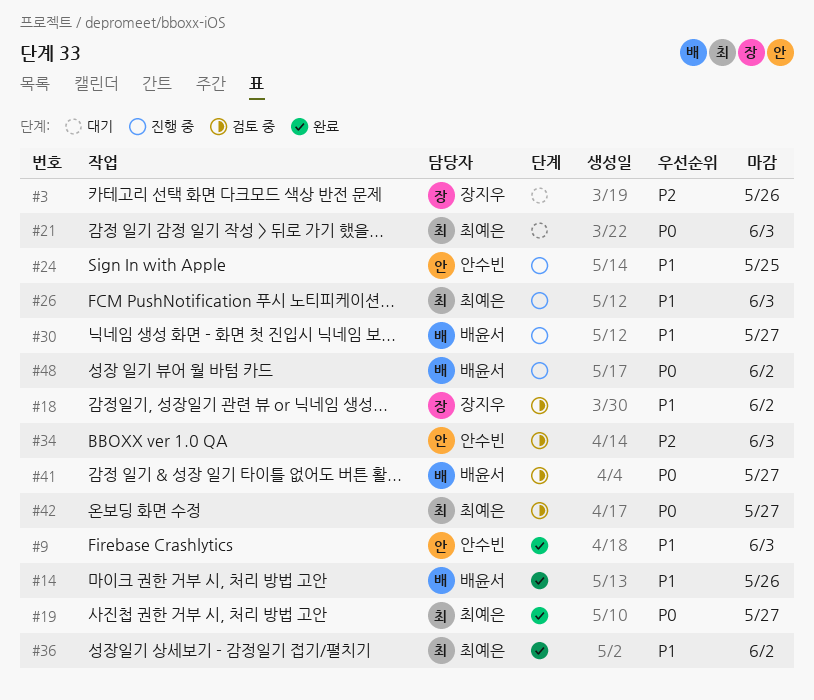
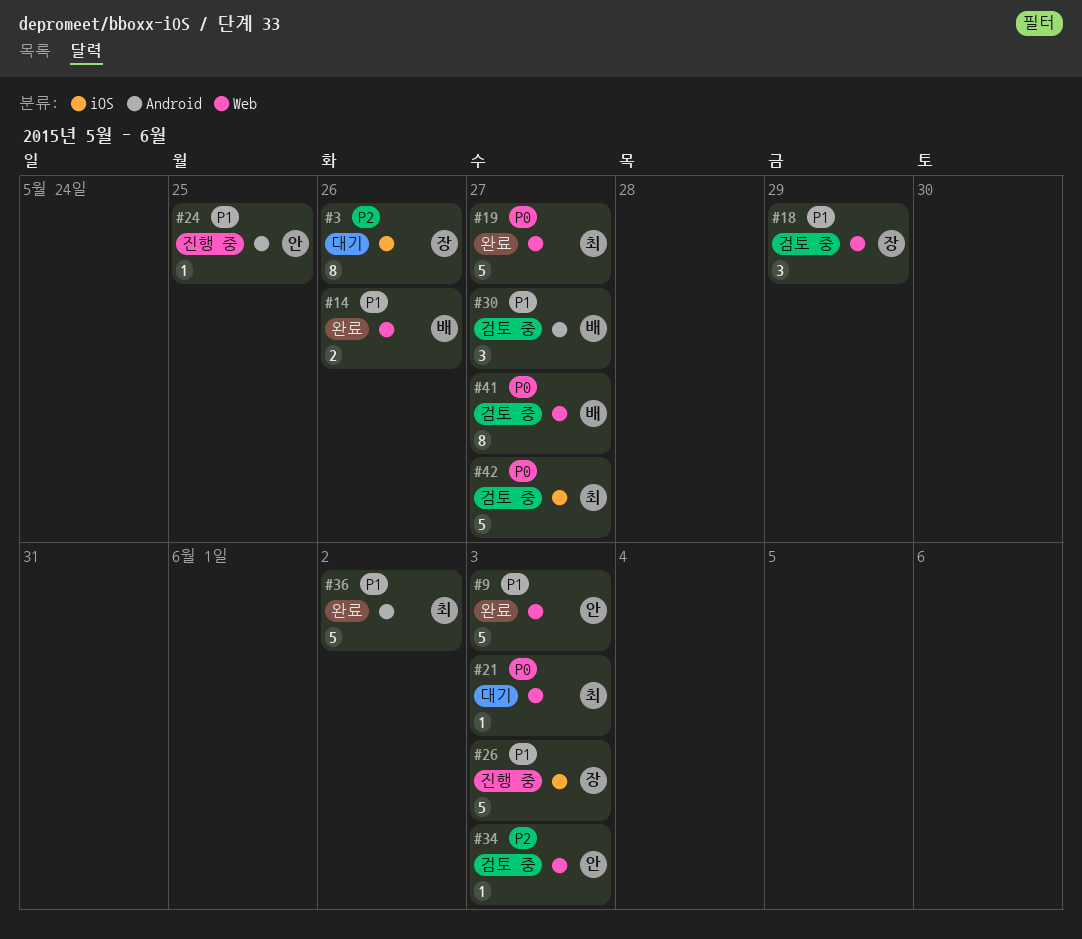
#18, due: Jun 2 -> May 29
#26, owner: 최예은 -> 장지우
#30, status: 진행 중 -> 검토 중
#48: present -> none

